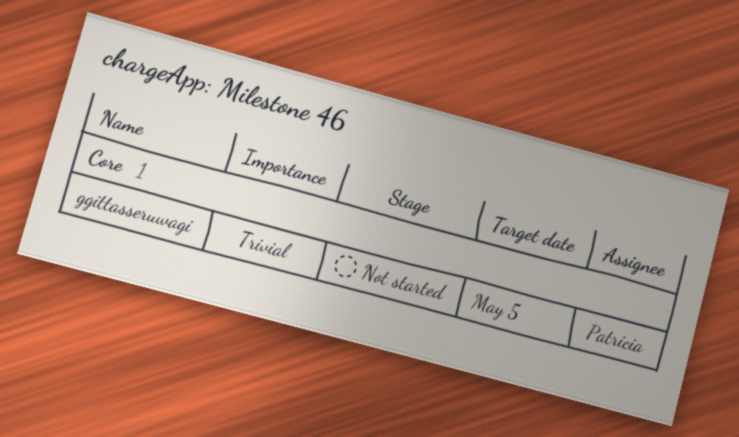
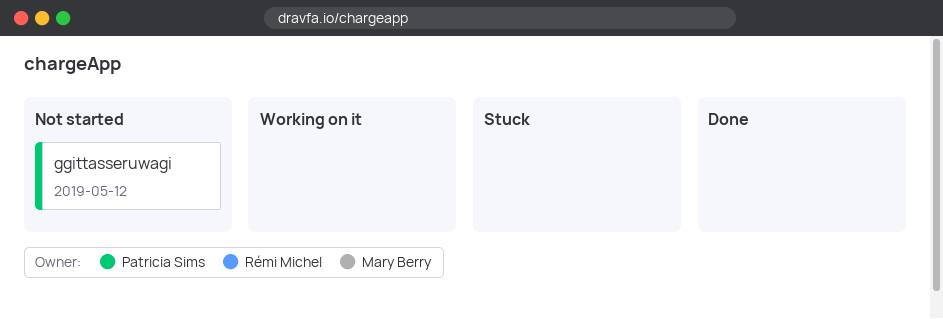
ggittasseruwagi, due: May 5 -> May 12

